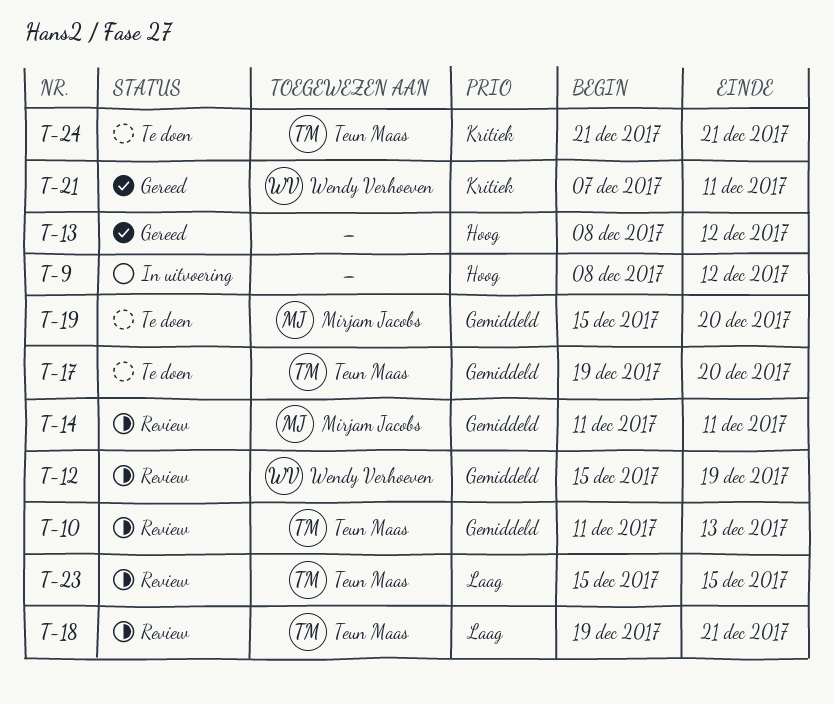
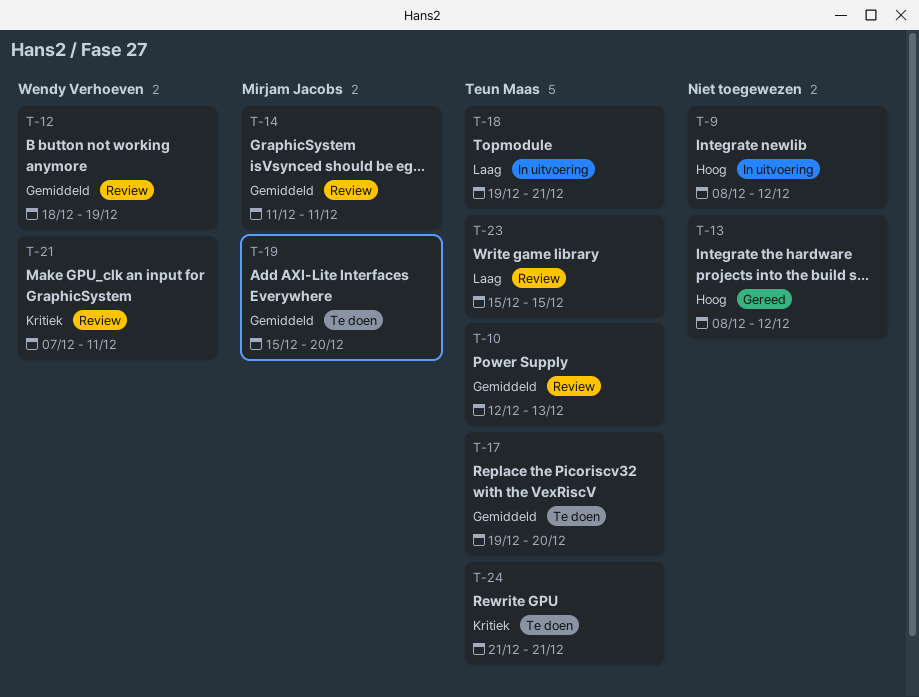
T-10, start: Dec 11 -> Dec 12
T-12, start: Dec 15 -> Dec 18
T-18, status: Review -> In uitvoering
T-21, status: Gereed -> Review

